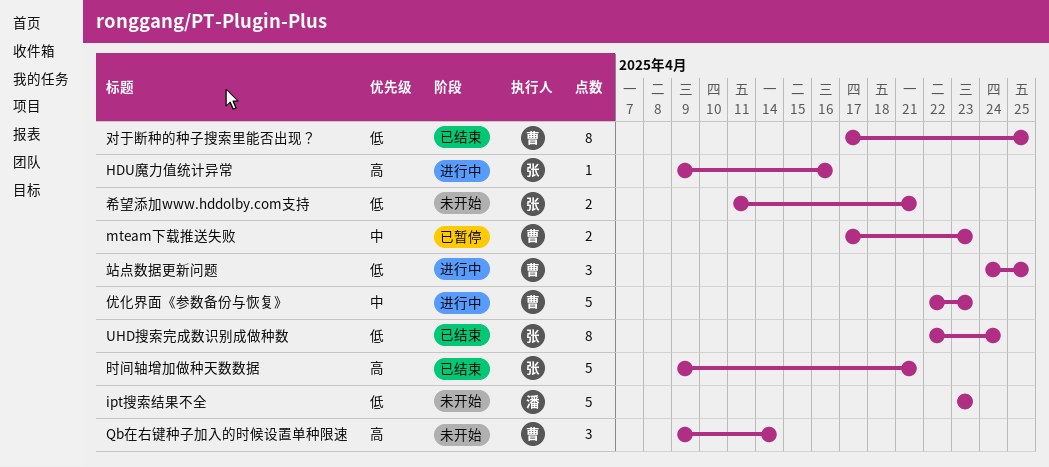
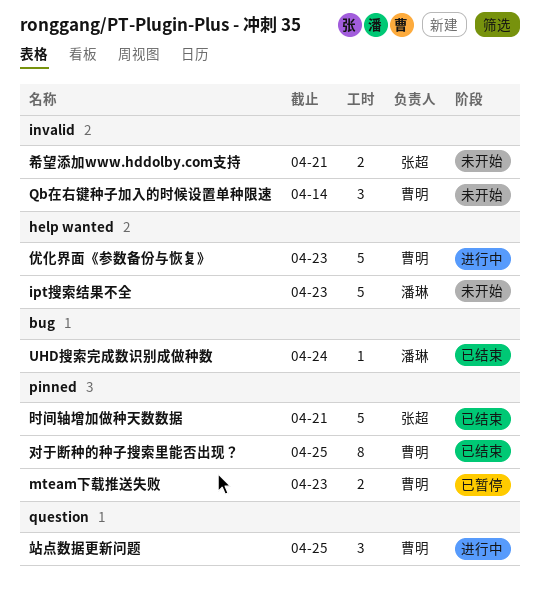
HDU魔力值统计异常: present -> none
UHD搜索完成数识别成做种数, owner: 张超 -> 潘琳
UHD搜索完成数识别成做种数, estimate: 8 -> 1

